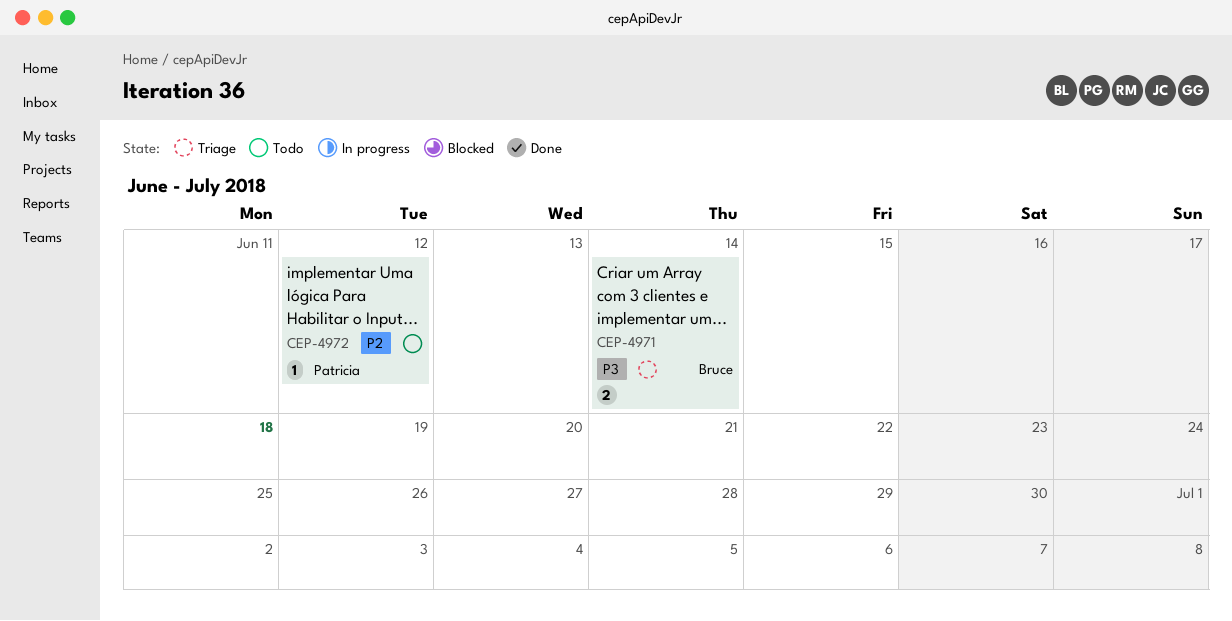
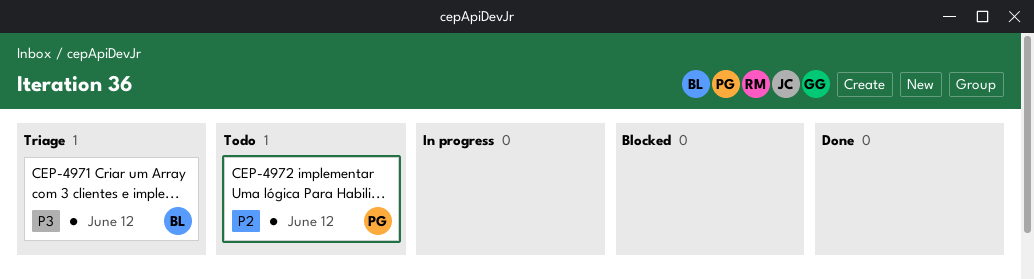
CEP-4971, estimate: 2 -> 1
CEP-4971, due: Jun 14 -> Jun 12

